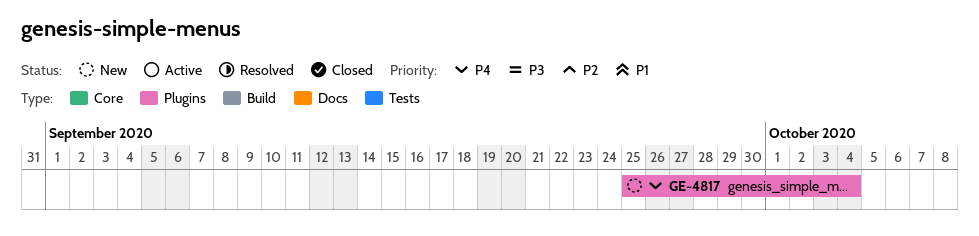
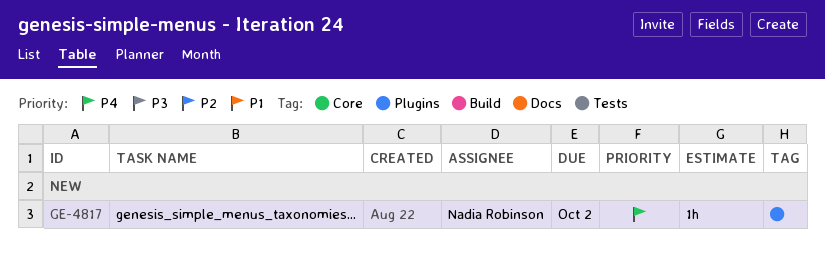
GE-4817, due: Oct 4 -> Oct 2

